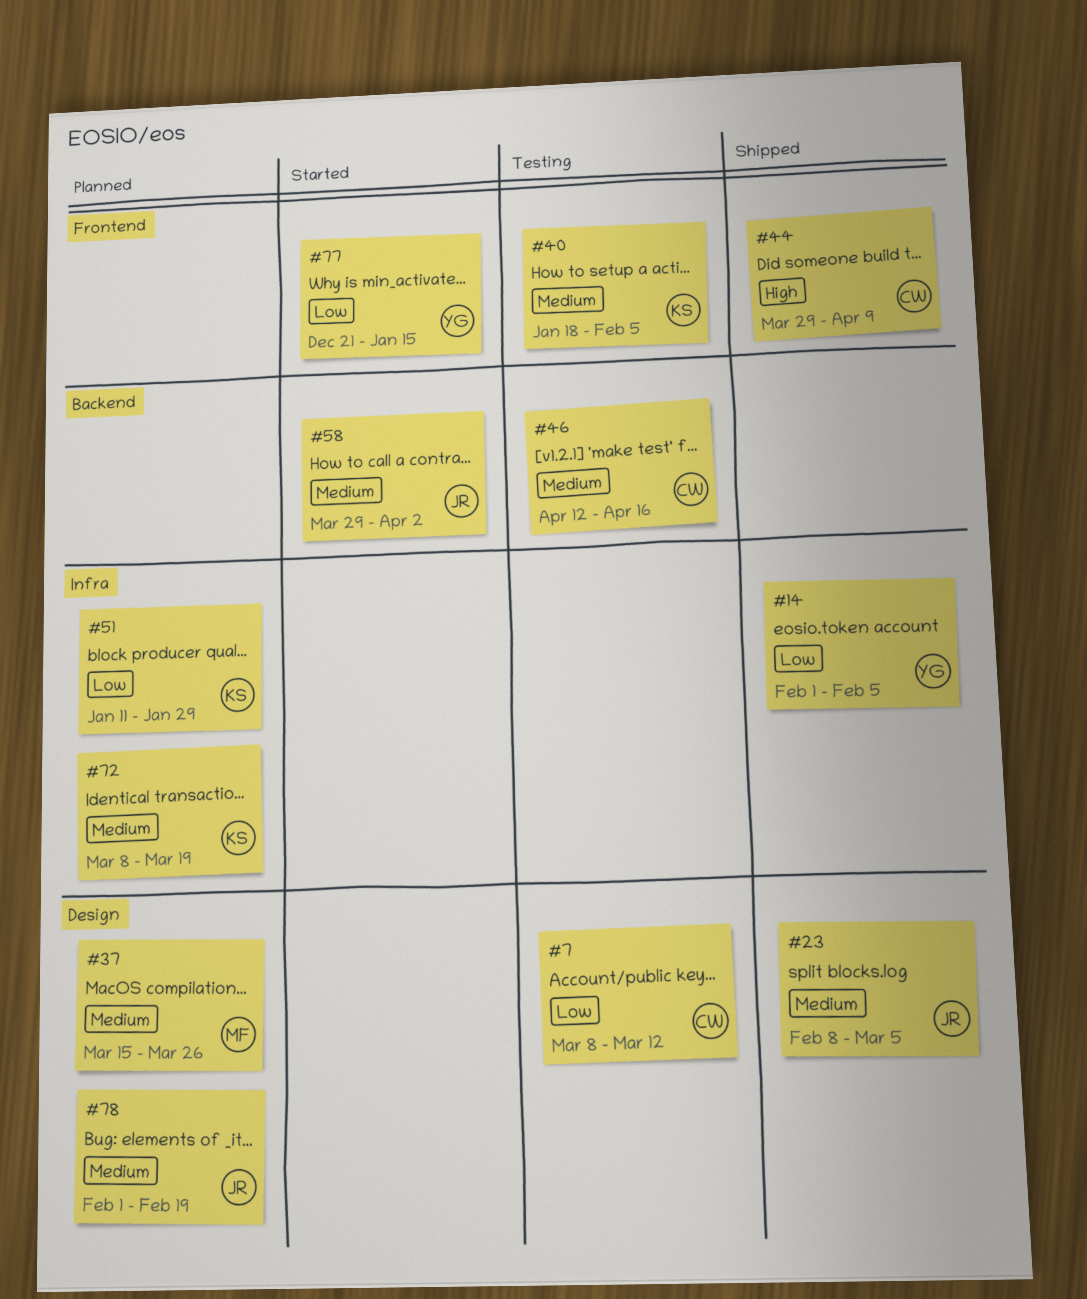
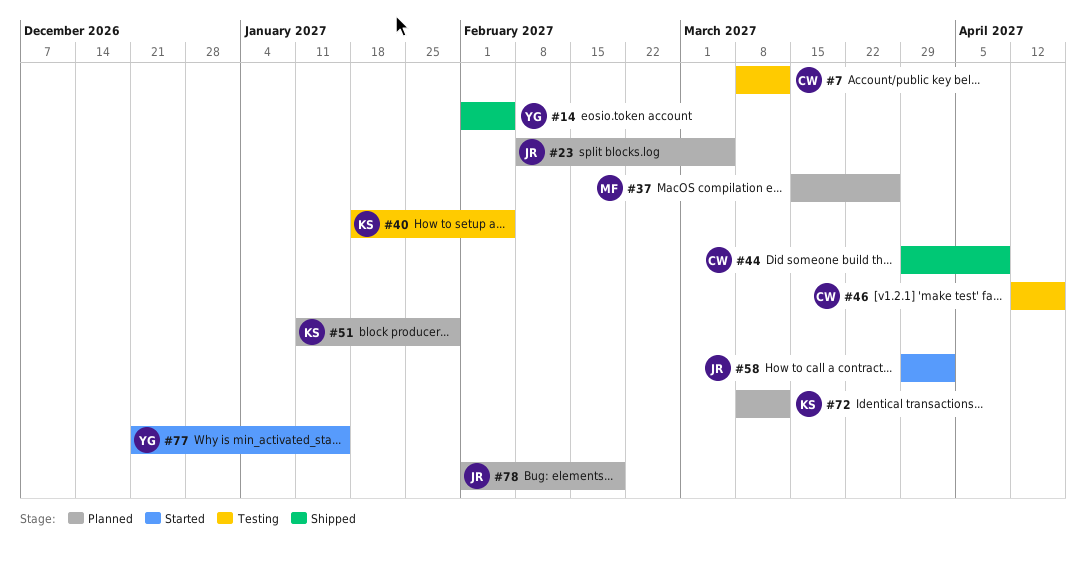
#23, status: Shipped -> Planned
#72, due: Mar 19 -> Mar 12

